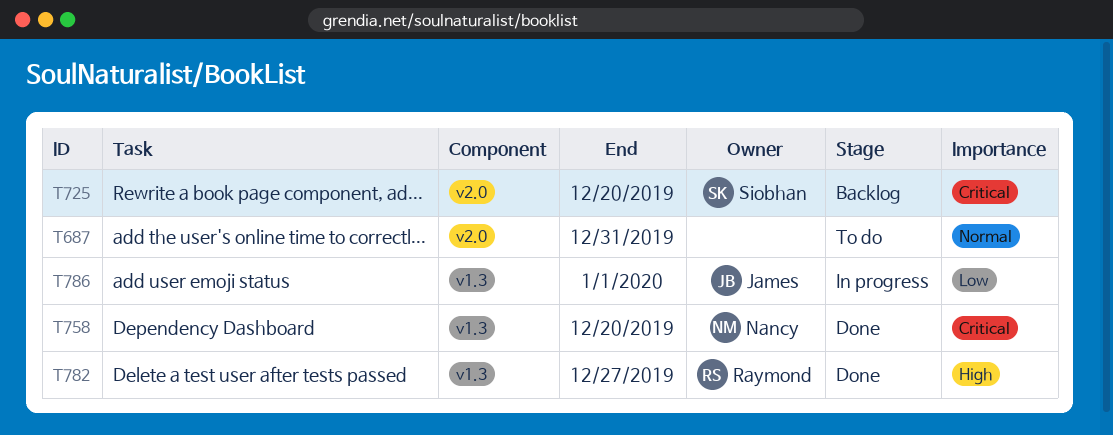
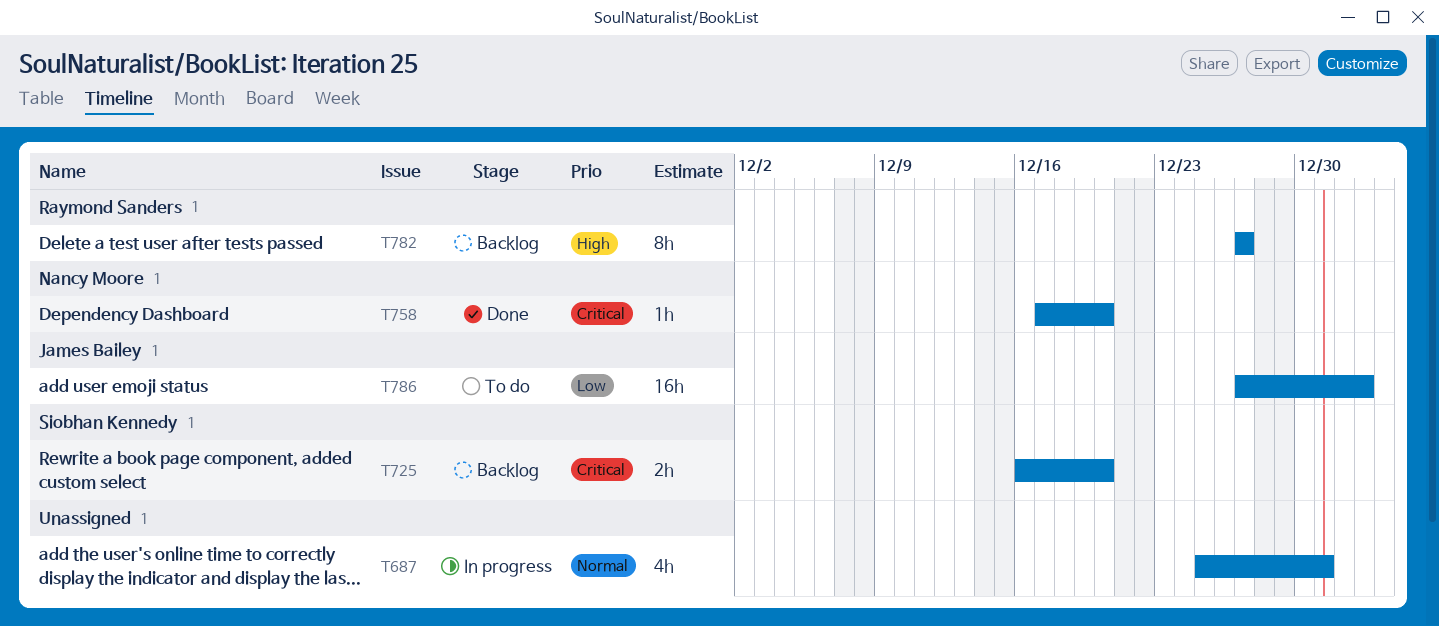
T687, status: To do -> In progress
T782, status: Done -> Backlog
T786, status: In progress -> To do
T786, due: Jan 1 -> Jan 2

